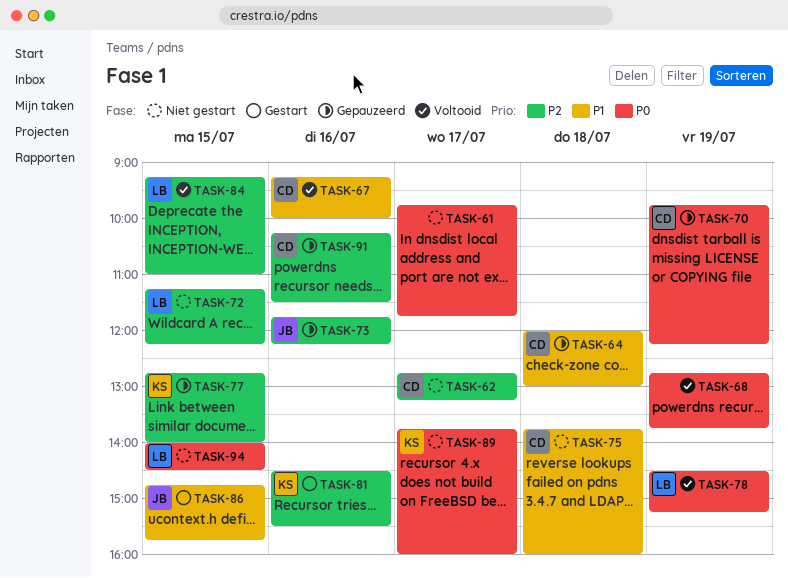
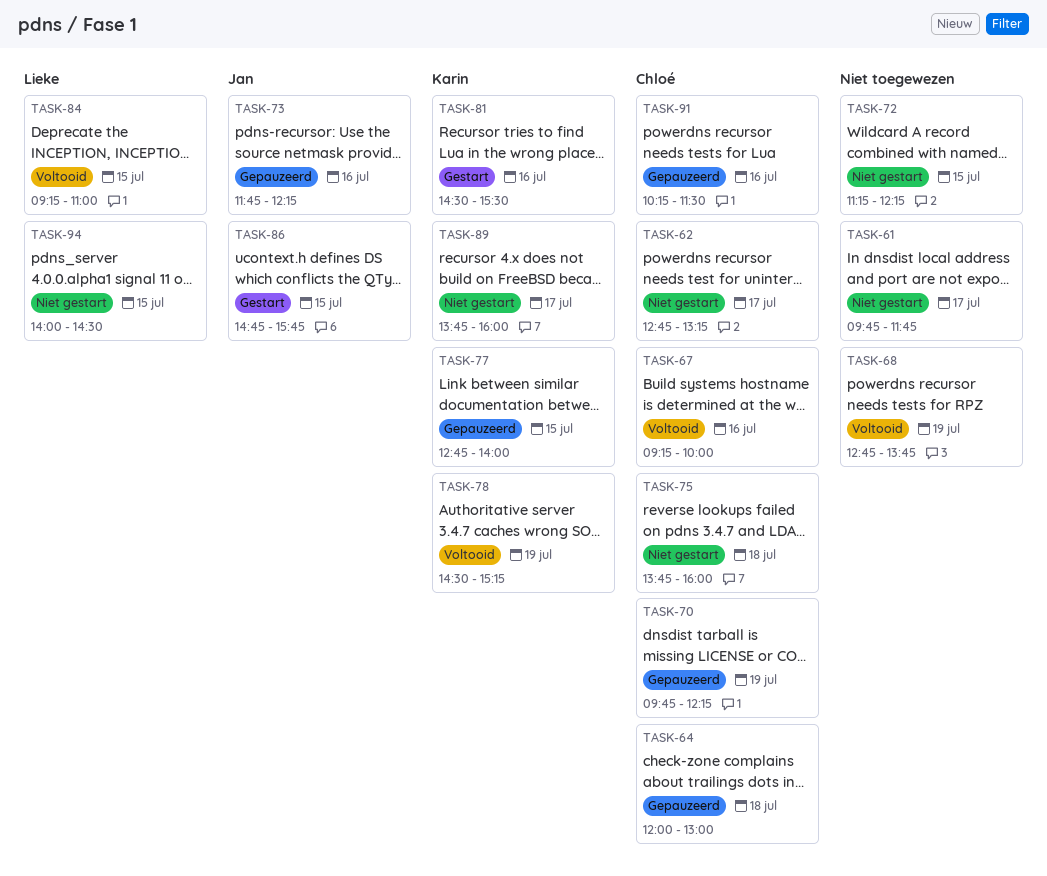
TASK-72, owner: Lieke -> none
TASK-78, owner: Lieke -> Karin

